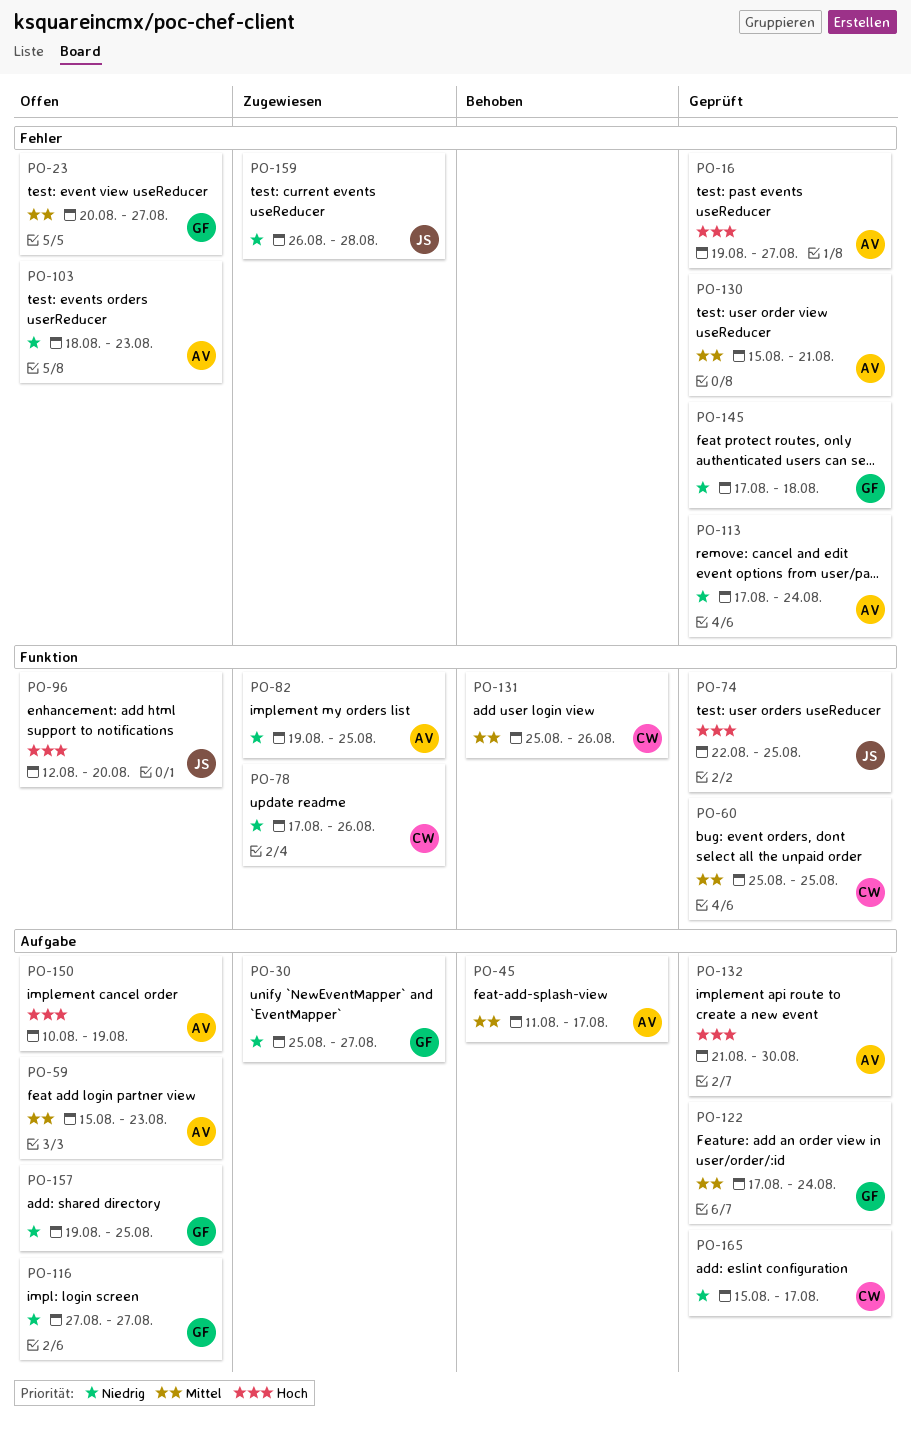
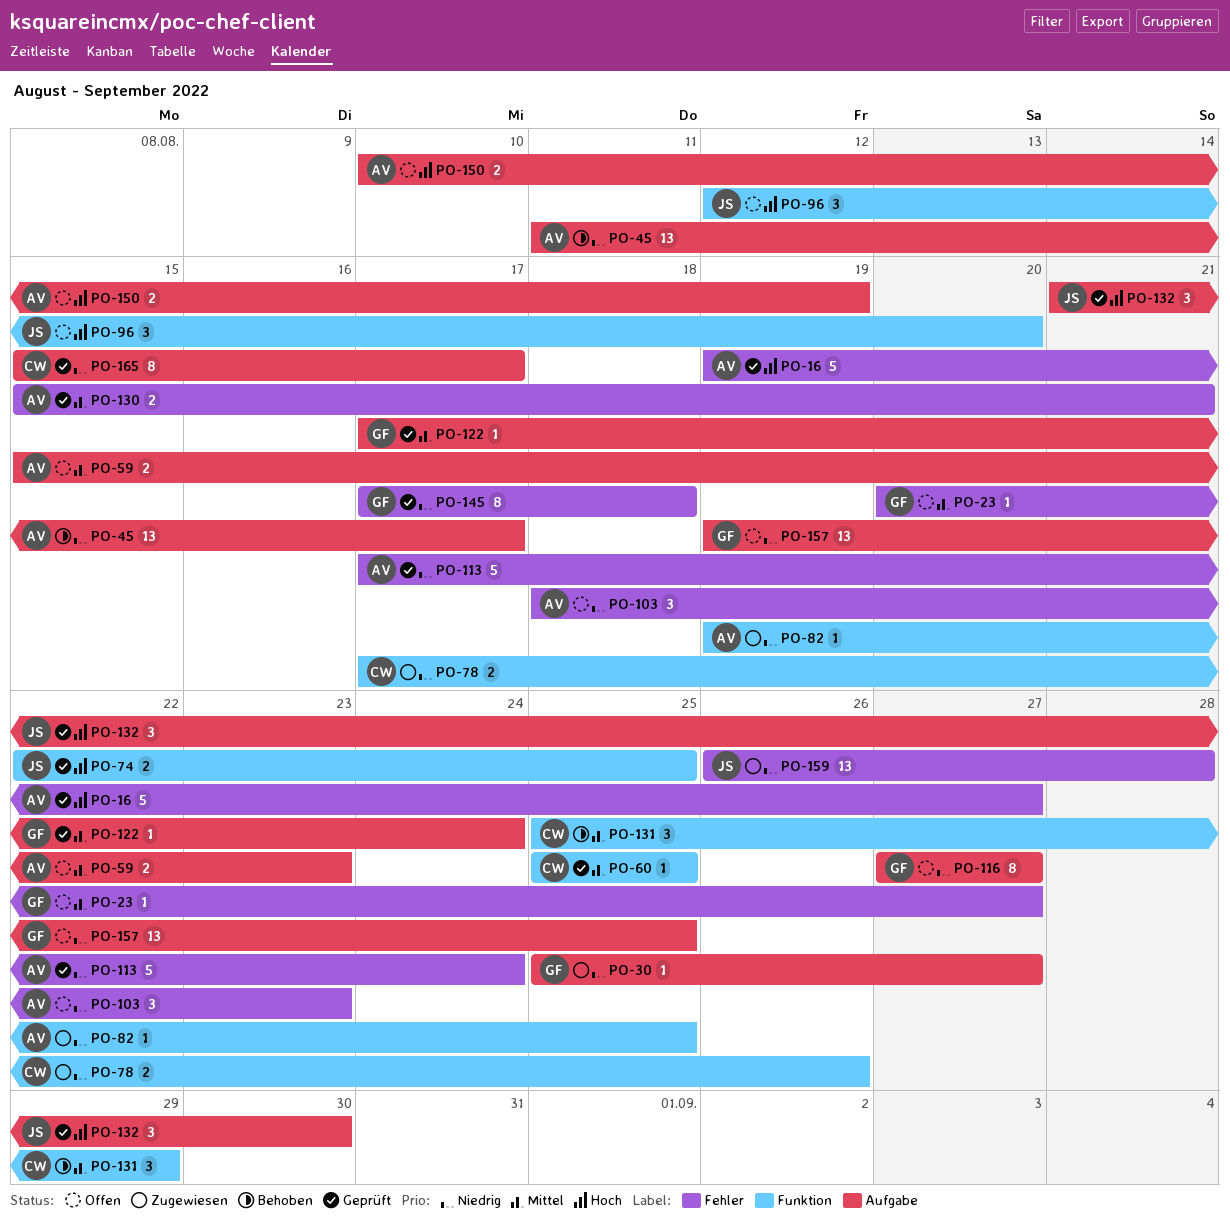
PO-45, priority: Mittel -> Niedrig
PO-131, due: Aug 26 -> Aug 29
PO-132, owner: AV -> JS

